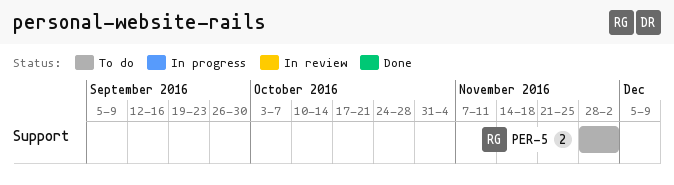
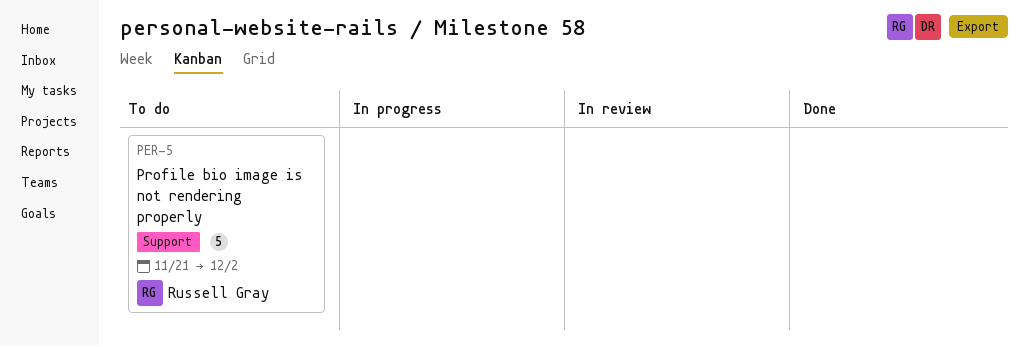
PER-5, estimate: 2 -> 5
PER-5, start: Nov 28 -> Nov 21

